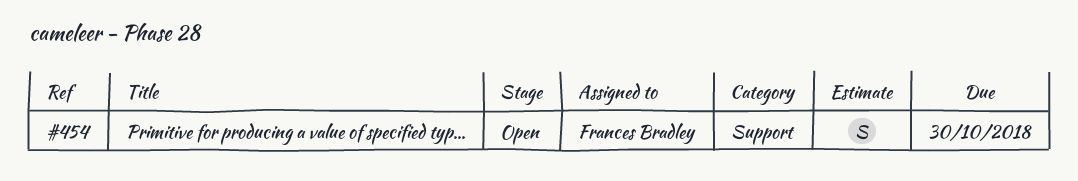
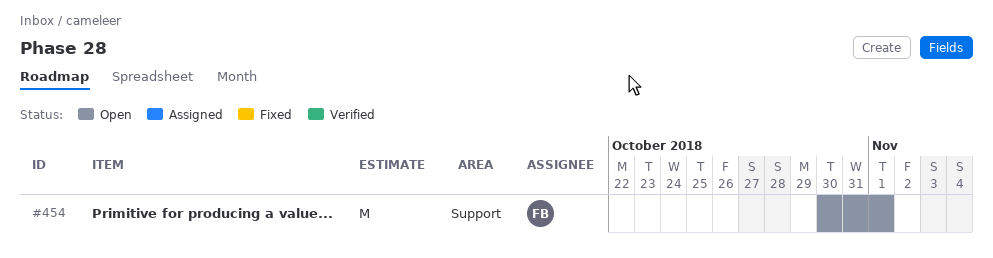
#454, estimate: S -> M
#454, due: Oct 30 -> Nov 1

